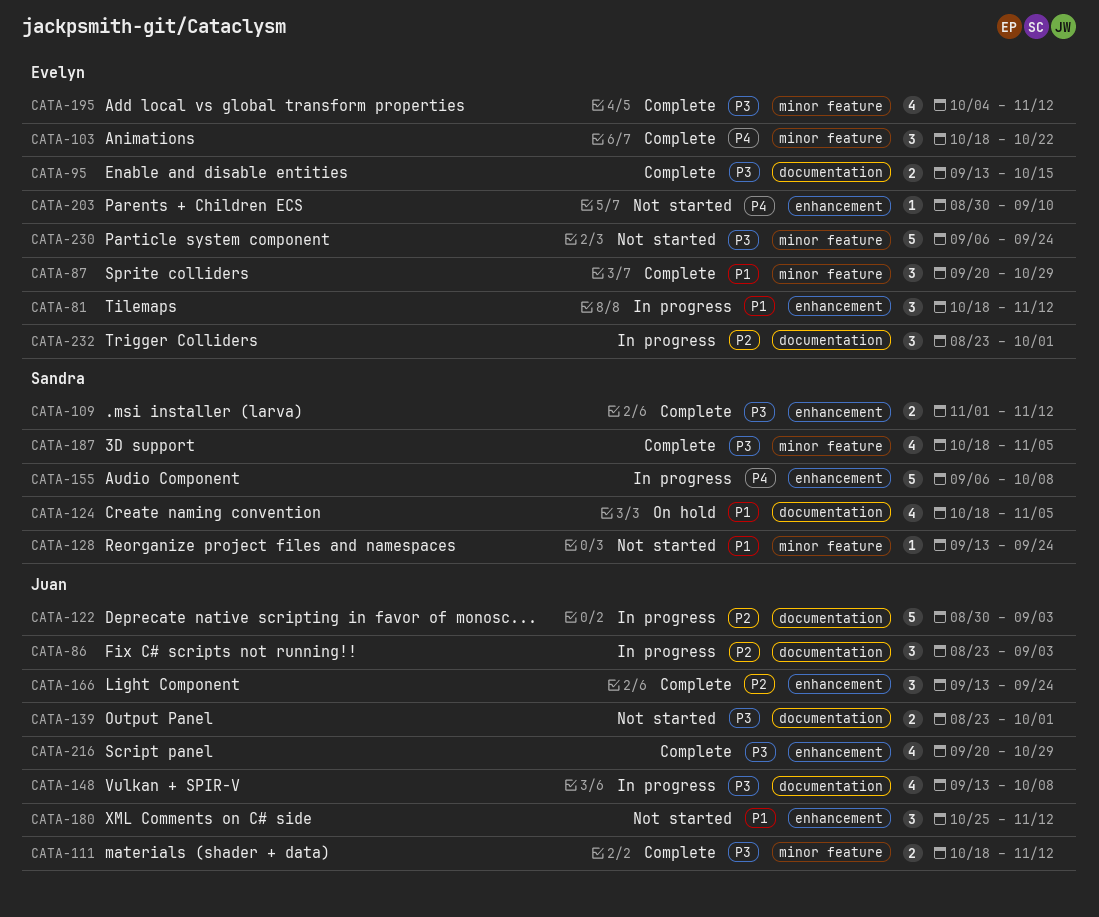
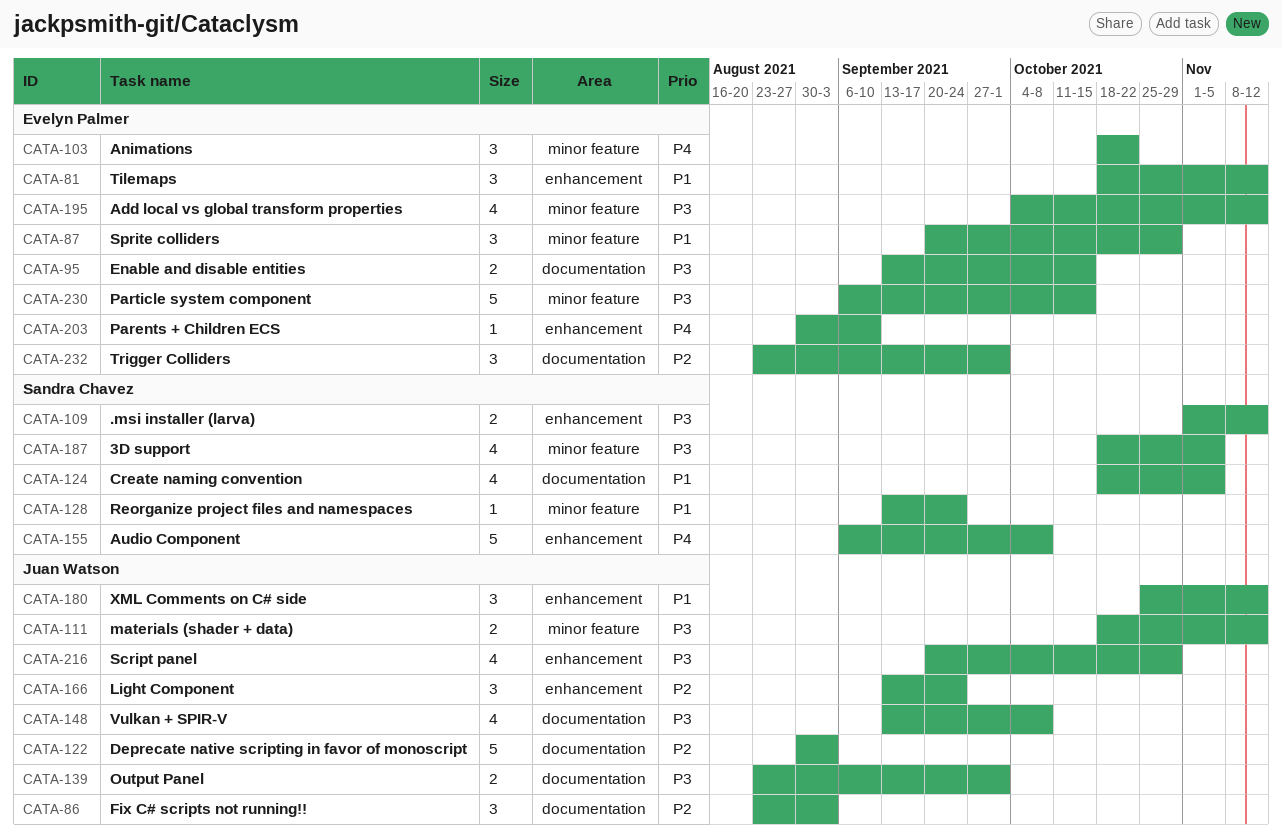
CATA-230, due: Sep 24 -> Oct 15

